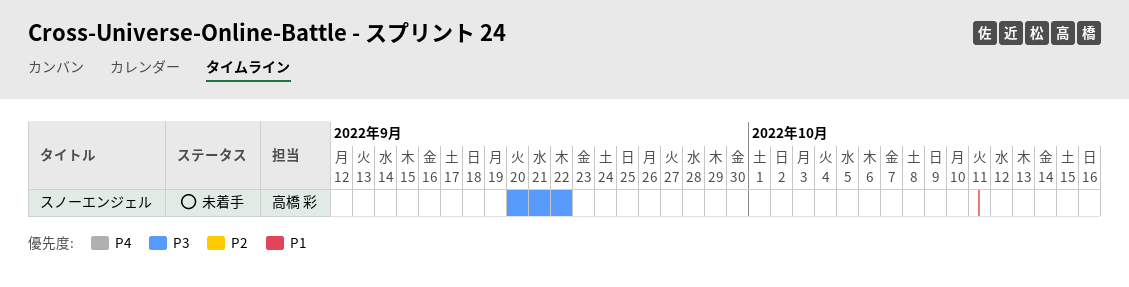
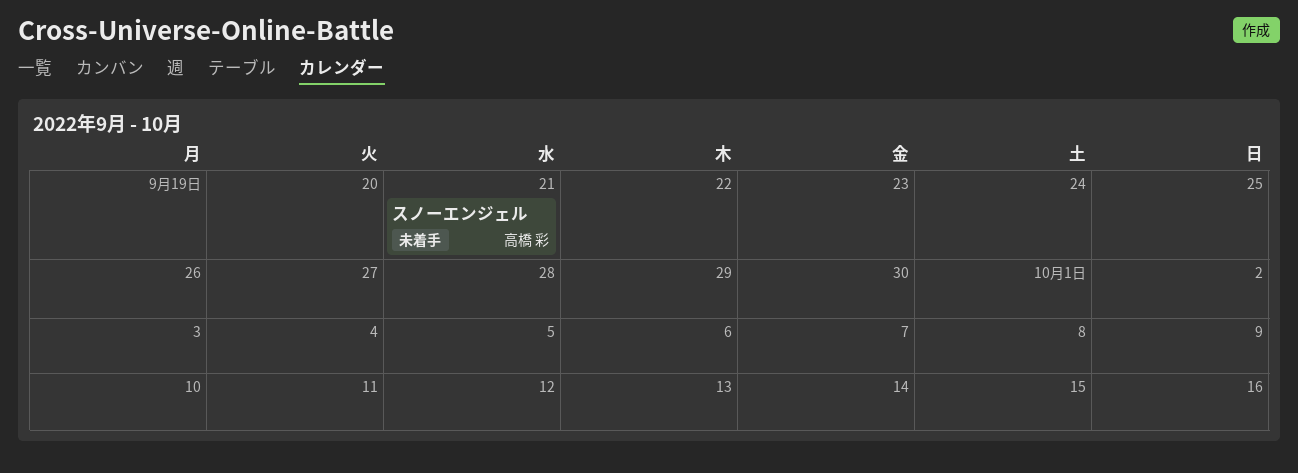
スノーエンジェル, due: Sep 22 -> Sep 21

